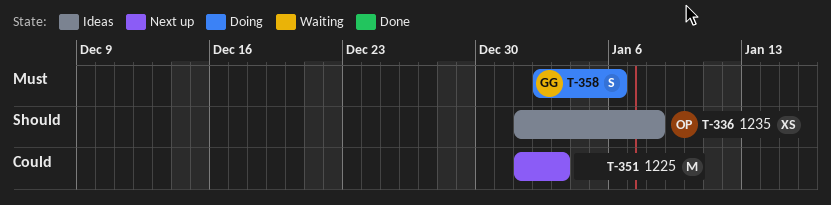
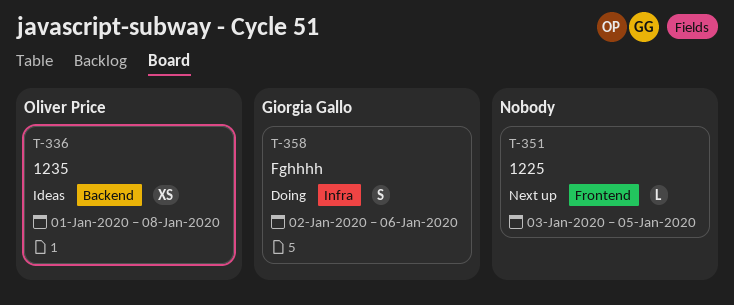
T-351, estimate: M -> L
T-351, start: Jan 1 -> Jan 3
T-351, due: Jan 3 -> Jan 5

